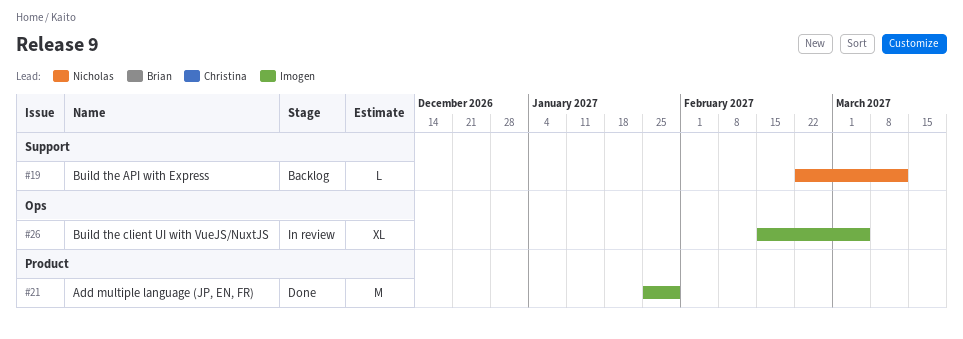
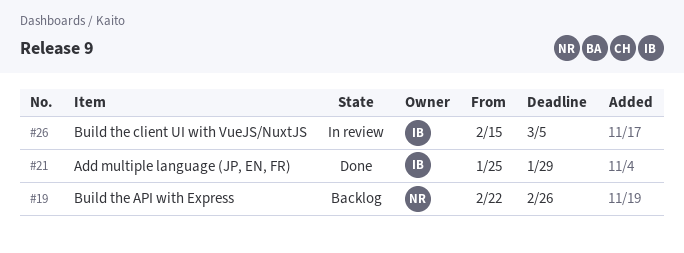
#19, due: Mar 12 -> Feb 26

